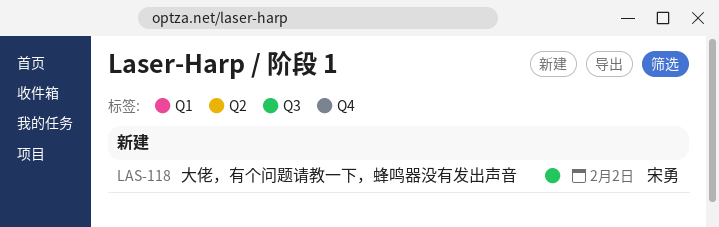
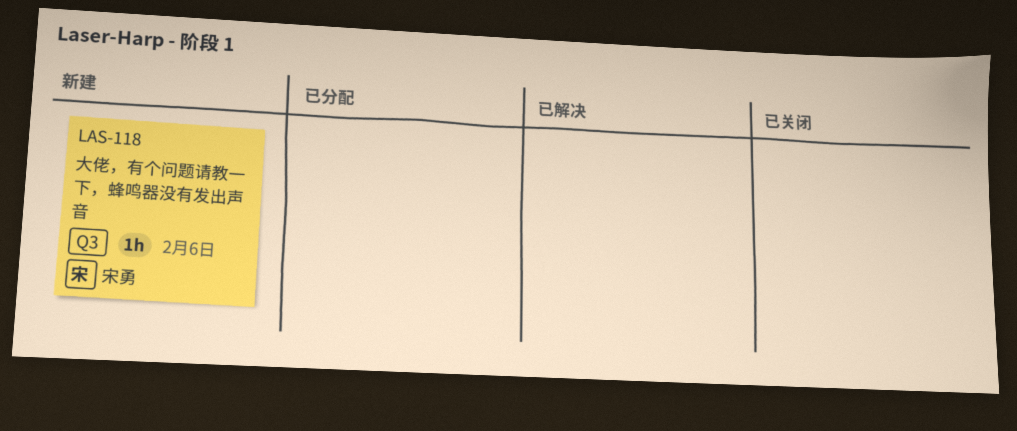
LAS-118, due: Feb 2 -> Feb 6

